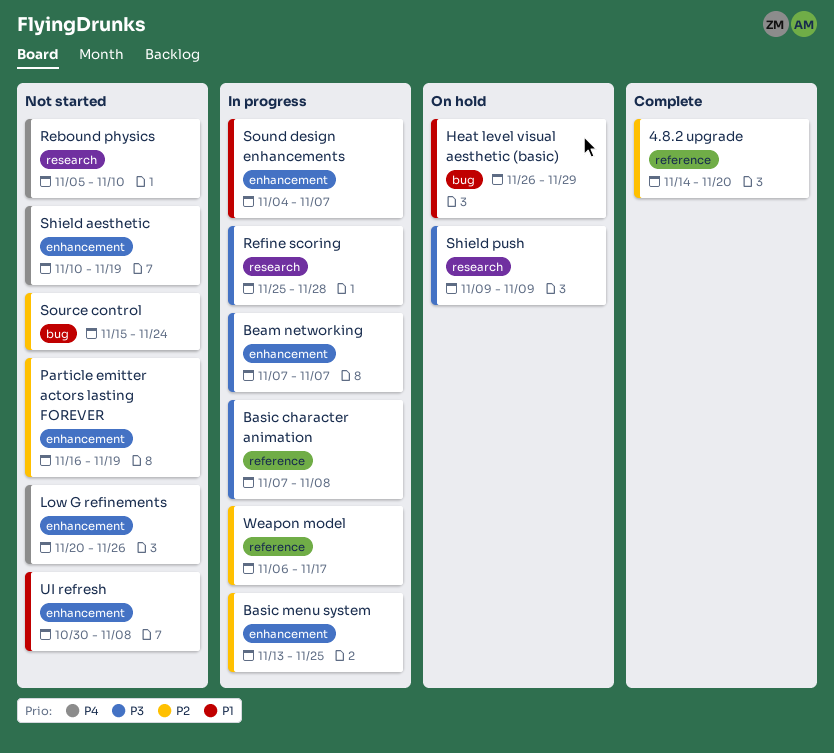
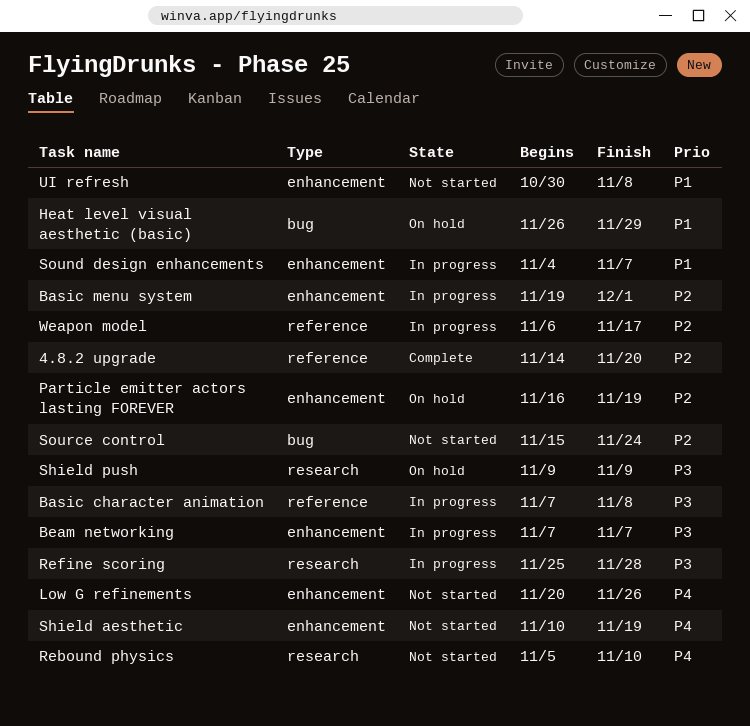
Basic menu system, start: Nov 13 -> Nov 19
Basic menu system, due: Nov 25 -> Dec 1
Particle emitter actors lasting FOREVER, status: Not started -> On hold

